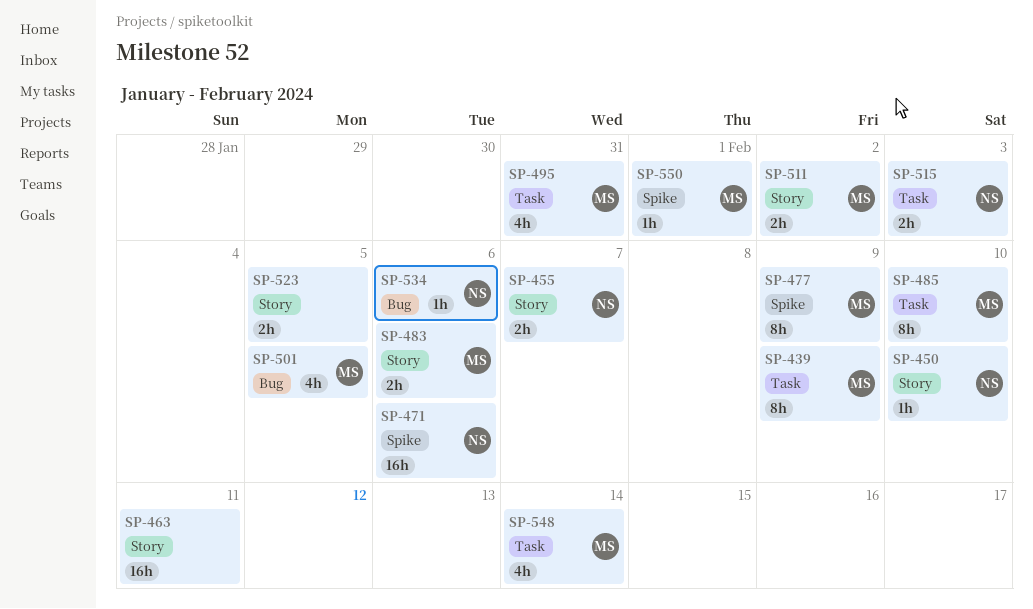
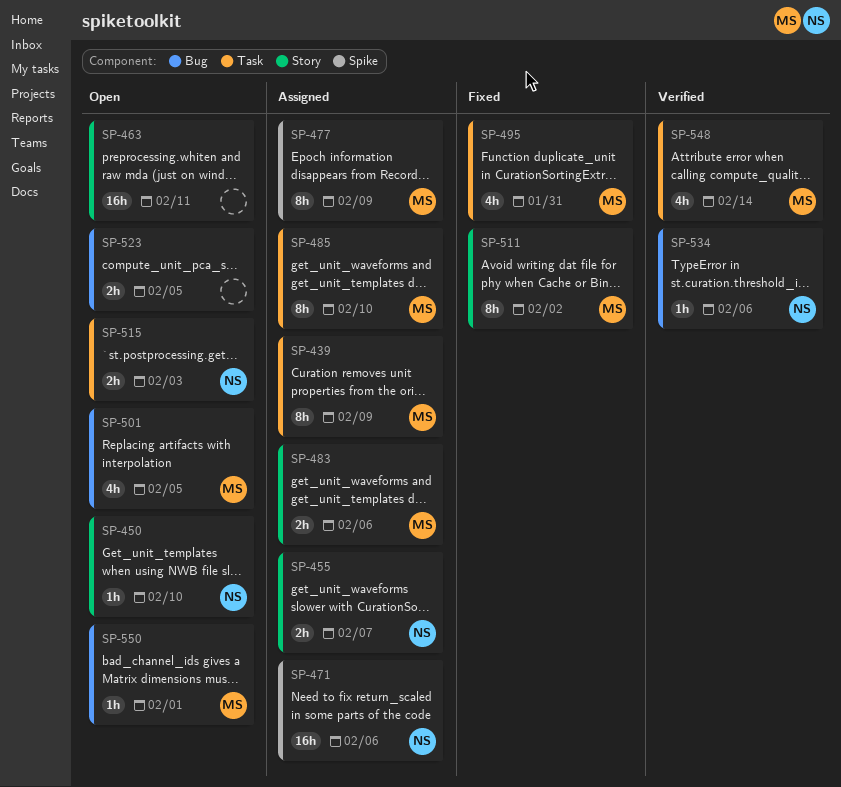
SP-511, estimate: 2h -> 8h
SP-523, label: Story -> Bug
SP-550, label: Spike -> Bug

